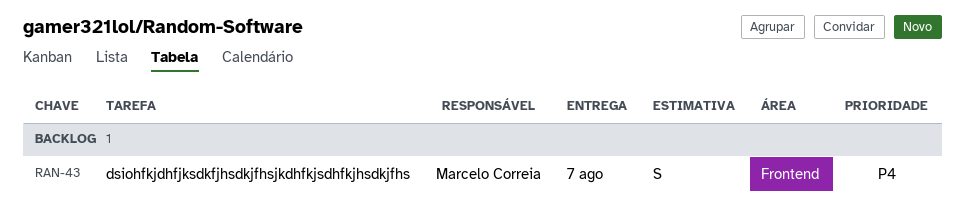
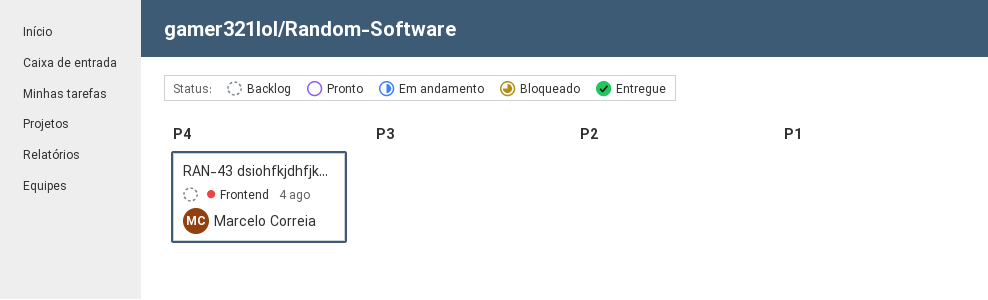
RAN-43, due: Aug 7 -> Aug 4

